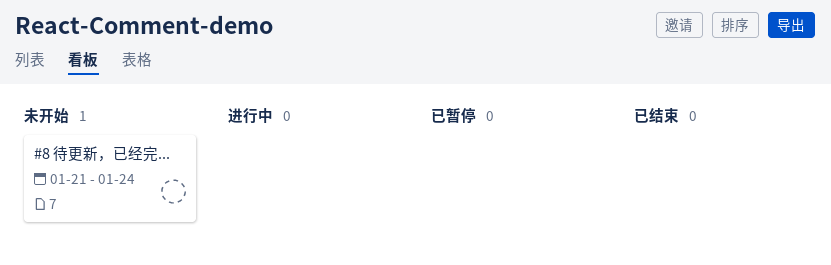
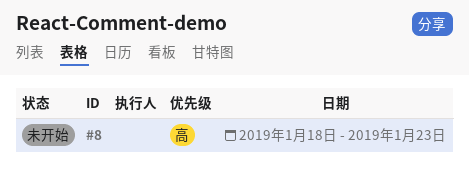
#8, start: Jan 21 -> Jan 18
#8, due: Jan 24 -> Jan 23

